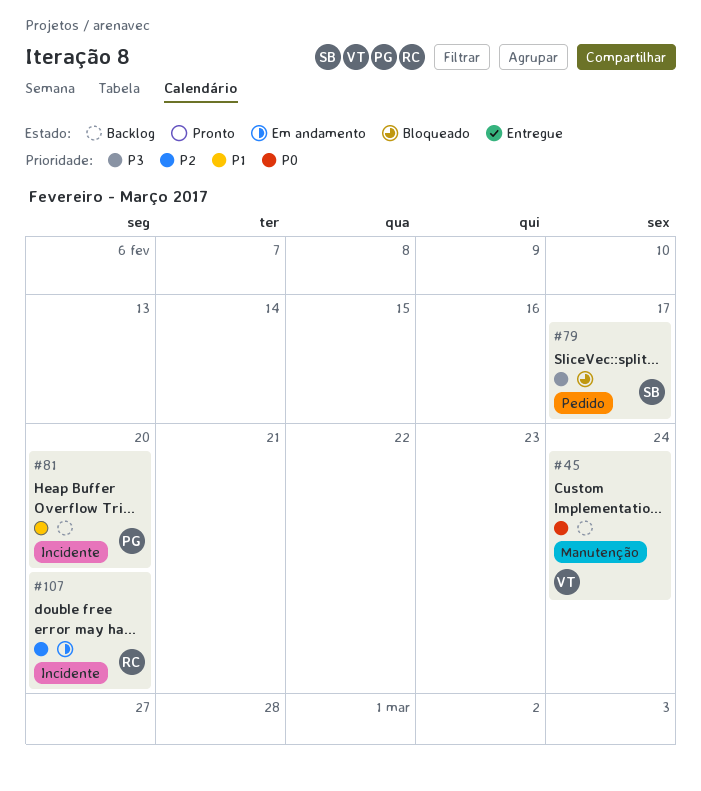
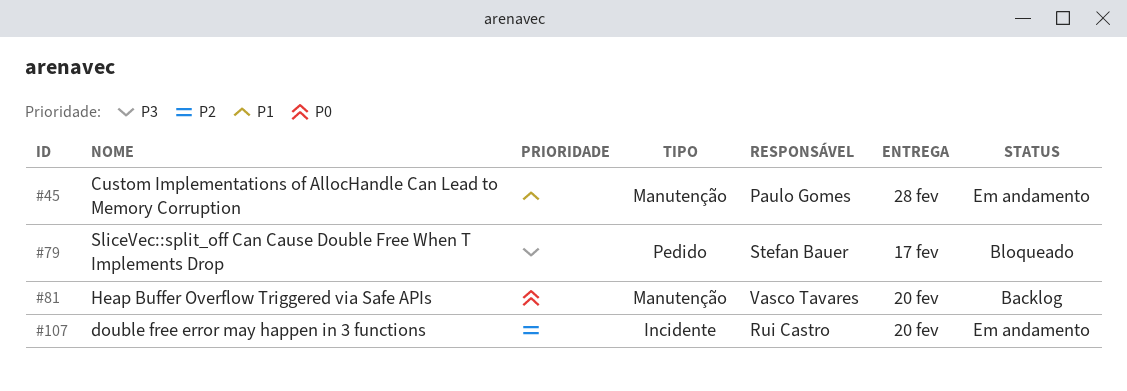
#45, status: Backlog -> Em andamento
#45, owner: Vasco Tavares -> Paulo Gomes
#45, priority: P0 -> P1
#45, due: Feb 24 -> Feb 28
#81, owner: Paulo Gomes -> Vasco Tavares
#81, priority: P1 -> P0
#81, label: Incidente -> Manutenção

